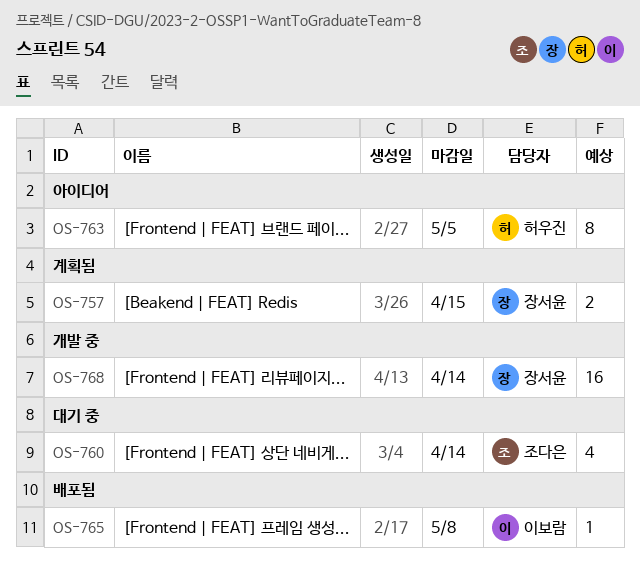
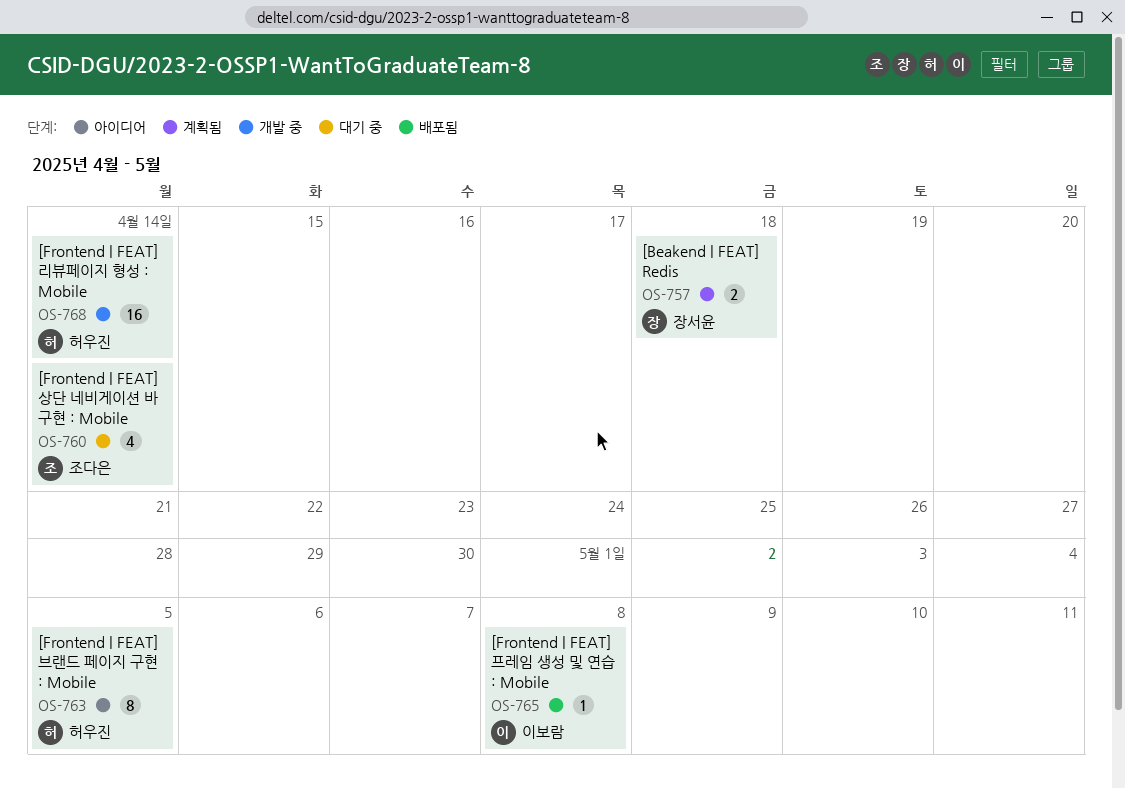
OS-757, due: Apr 15 -> Apr 18
OS-768, owner: 장서윤 -> 허우진

